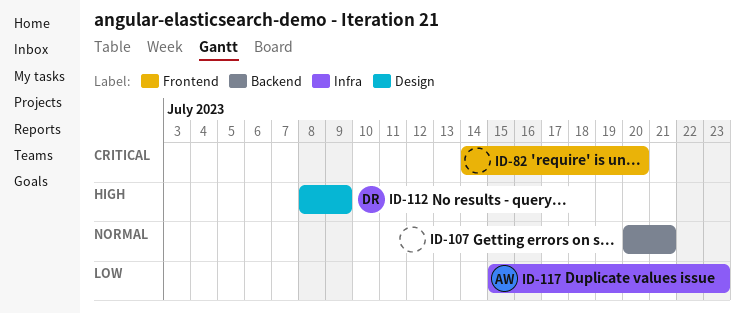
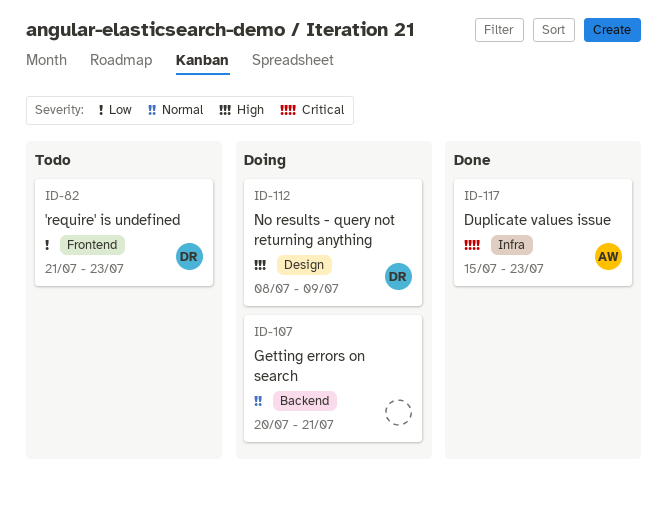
ID-82, owner: none -> DR
ID-82, priority: Critical -> Low
ID-82, start: Jul 14 -> Jul 21
ID-82, due: Jul 20 -> Jul 23
ID-117, priority: Low -> Critical

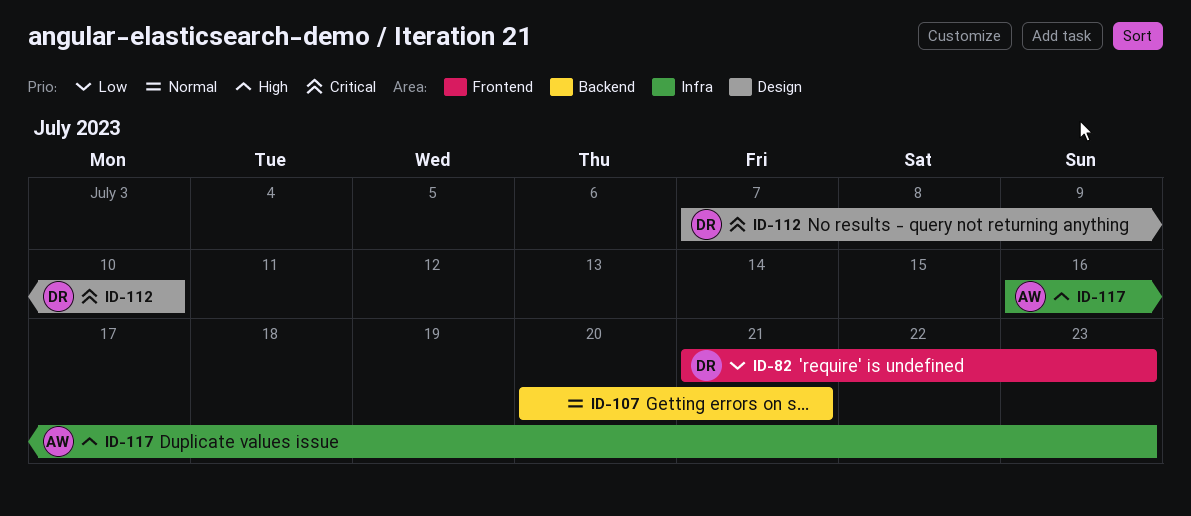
ID-112, priority: High -> Critical
ID-112, start: Jul 8 -> Jul 7
ID-112, due: Jul 9 -> Jul 10
ID-117, priority: Critical -> High
ID-117, start: Jul 15 -> Jul 16

